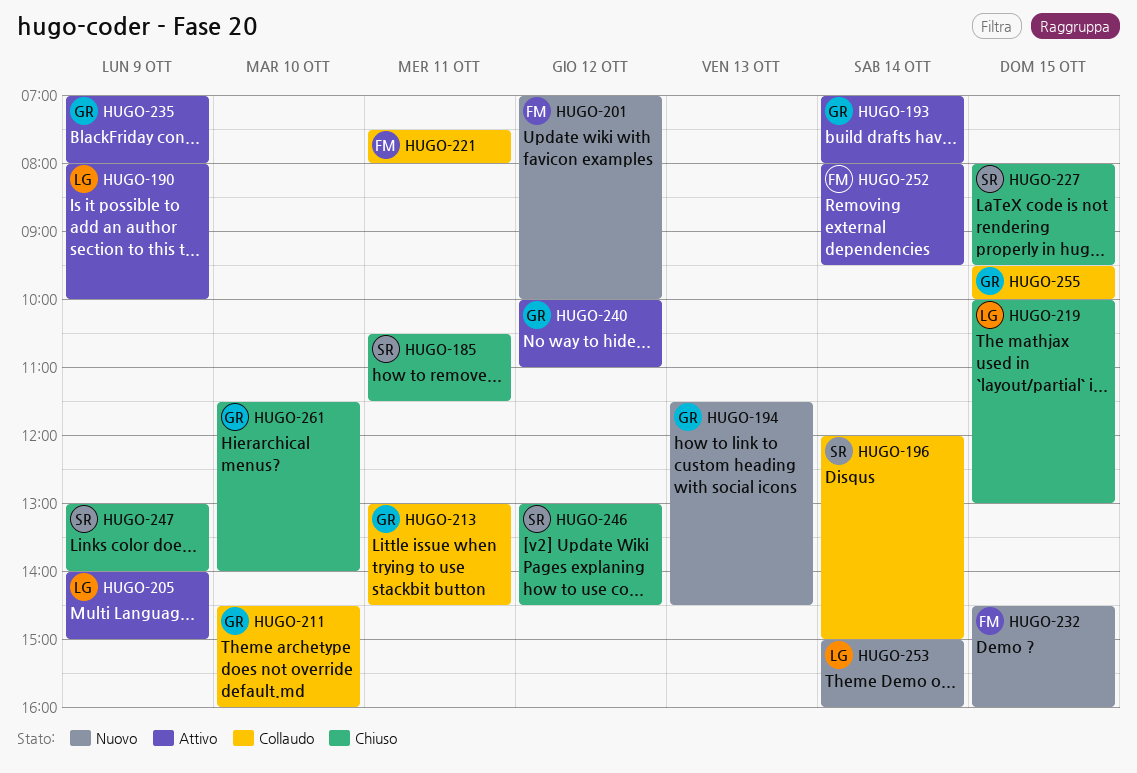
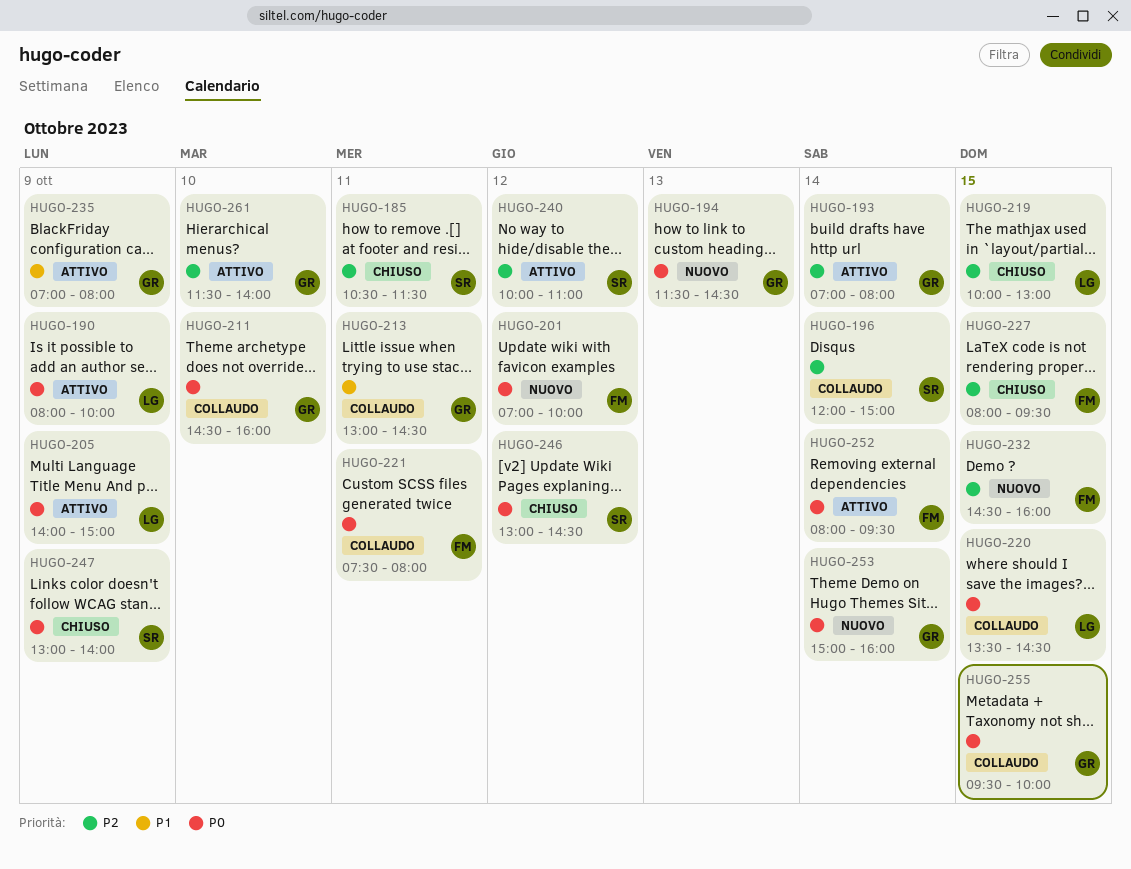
HUGO-220: none -> present
HUGO-227, owner: SR -> FM
HUGO-240, owner: GR -> SR
HUGO-253, owner: LG -> GR
HUGO-261, status: Chiuso -> Attivo

